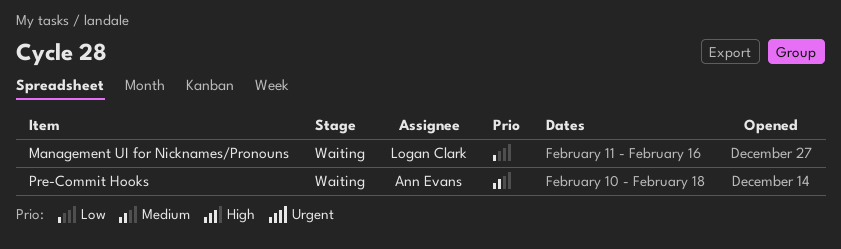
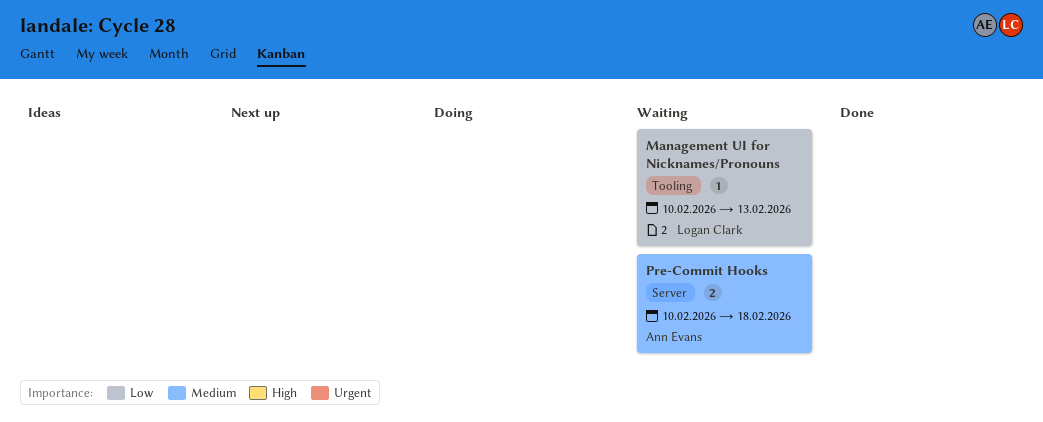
Management UI for Nicknames/Pronouns, start: Feb 11 -> Feb 10
Management UI for Nicknames/Pronouns, due: Feb 16 -> Feb 13

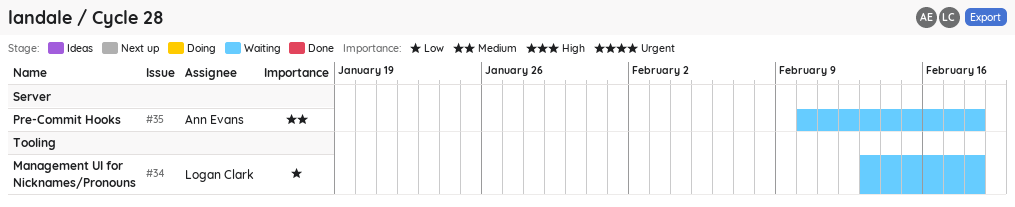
Management UI for Nicknames/Pronouns, start: Feb 10 -> Feb 13
Management UI for Nicknames/Pronouns, due: Feb 13 -> Feb 18

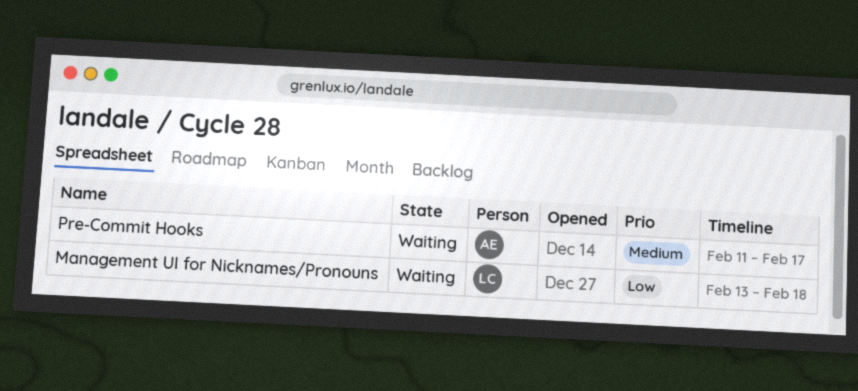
Pre-Commit Hooks, start: Feb 10 -> Feb 11
Pre-Commit Hooks, due: Feb 18 -> Feb 17

